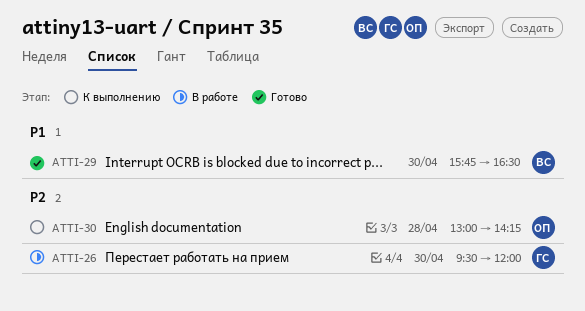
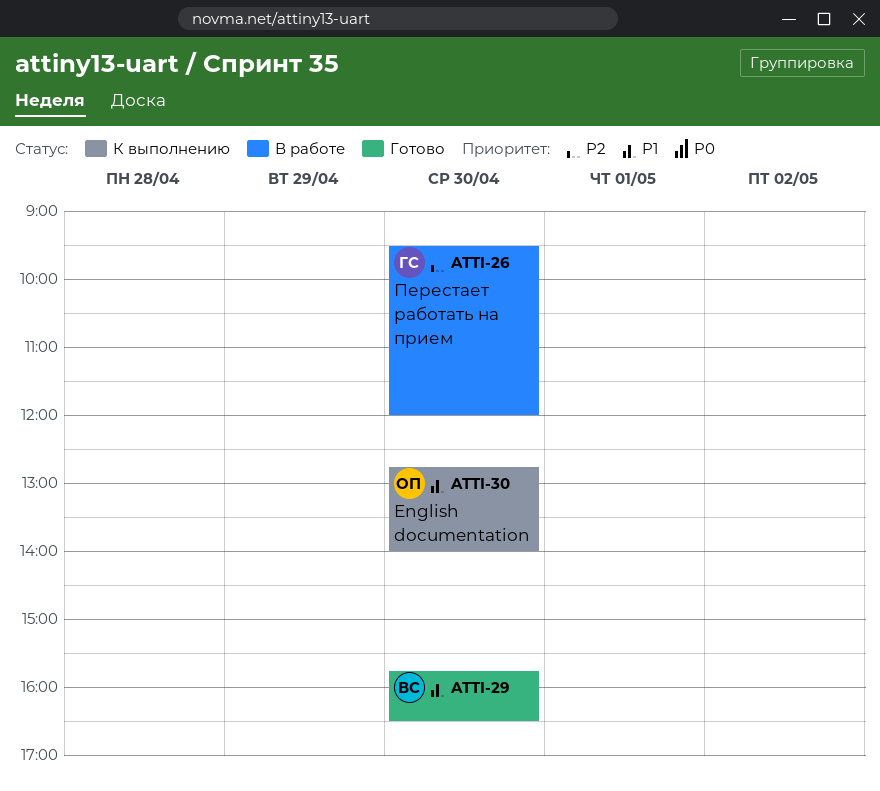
ATTI-30, priority: P2 -> P1
ATTI-30, day: Apr 28 -> Apr 30
ATTI-30, begins: 13:00 -> 12:45
ATTI-30, ends: 14:15 -> 14:00

